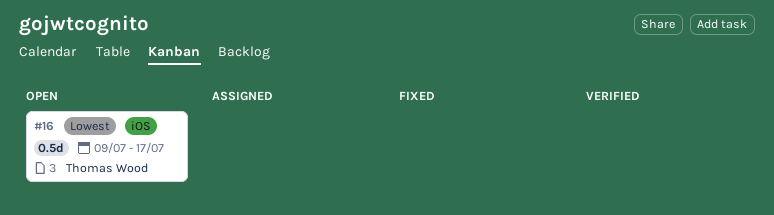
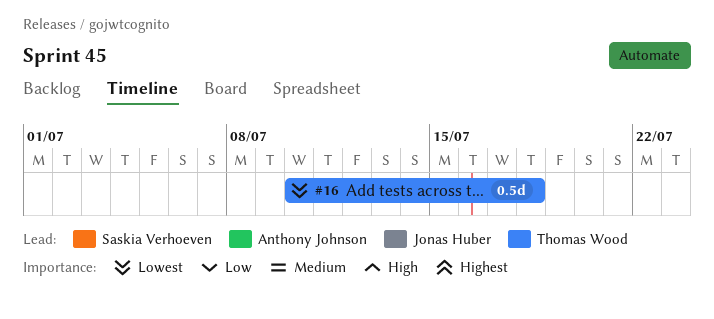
#16, start: Jul 9 -> Jul 10
#16, due: Jul 17 -> Jul 18

